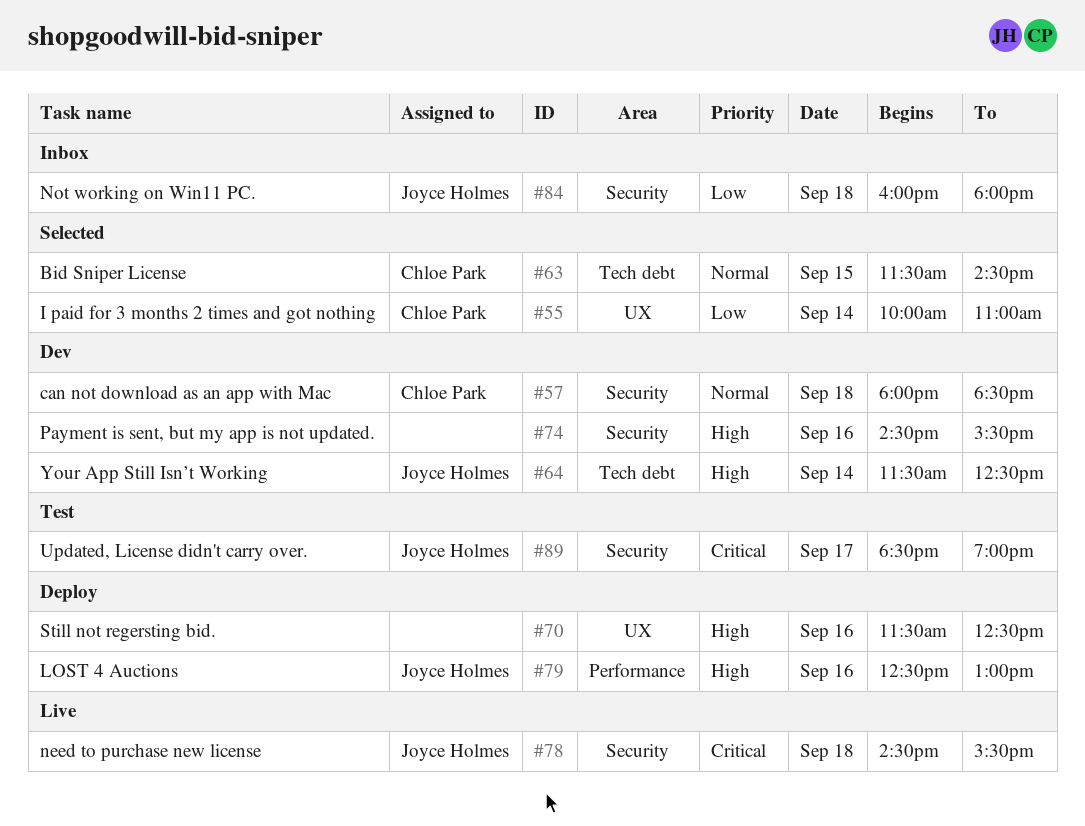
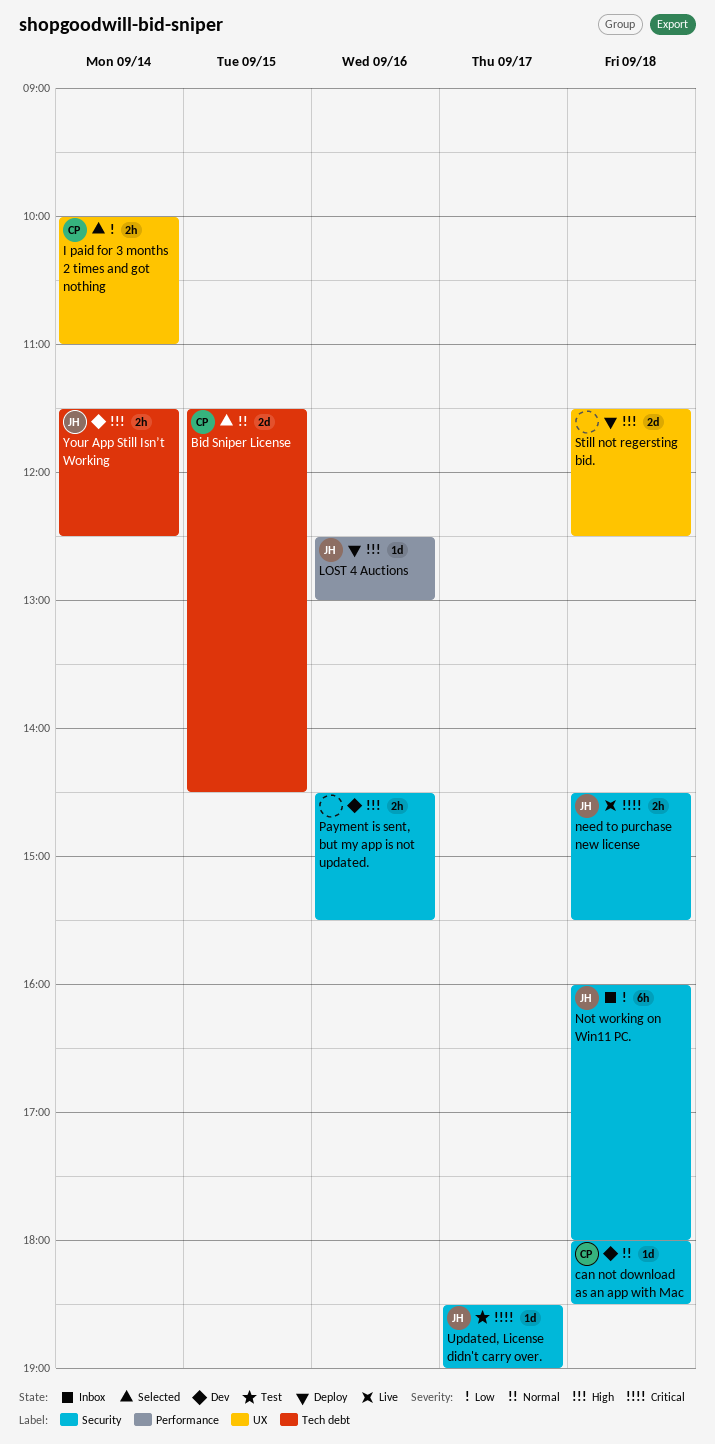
Still not regersting bid., day: Sep 16 -> Sep 18

